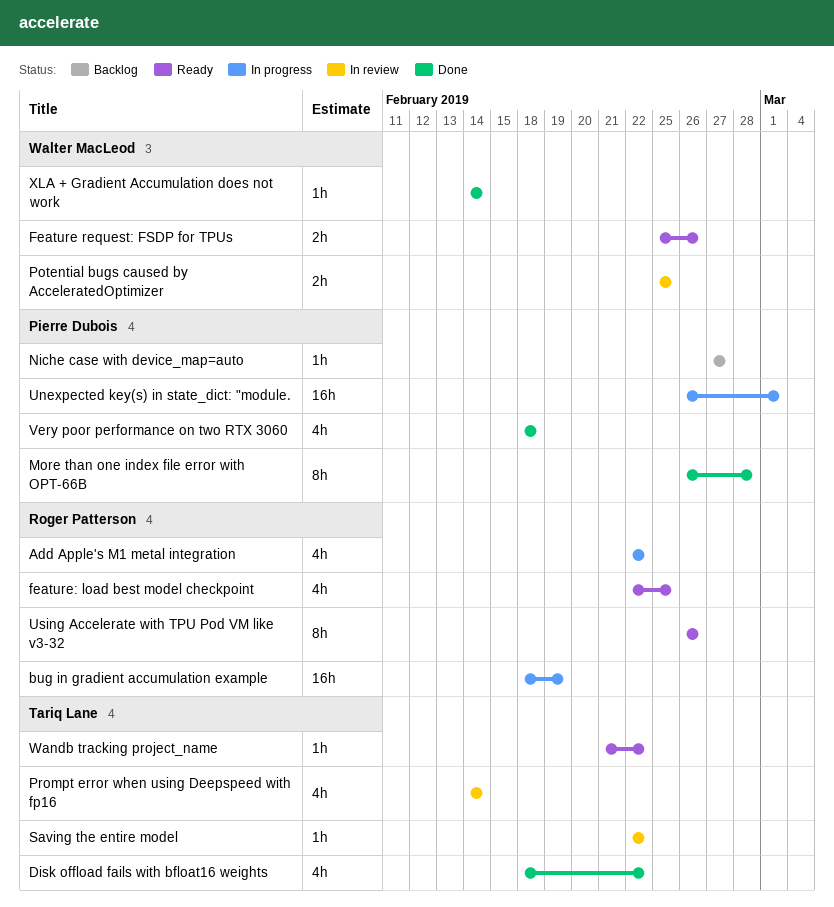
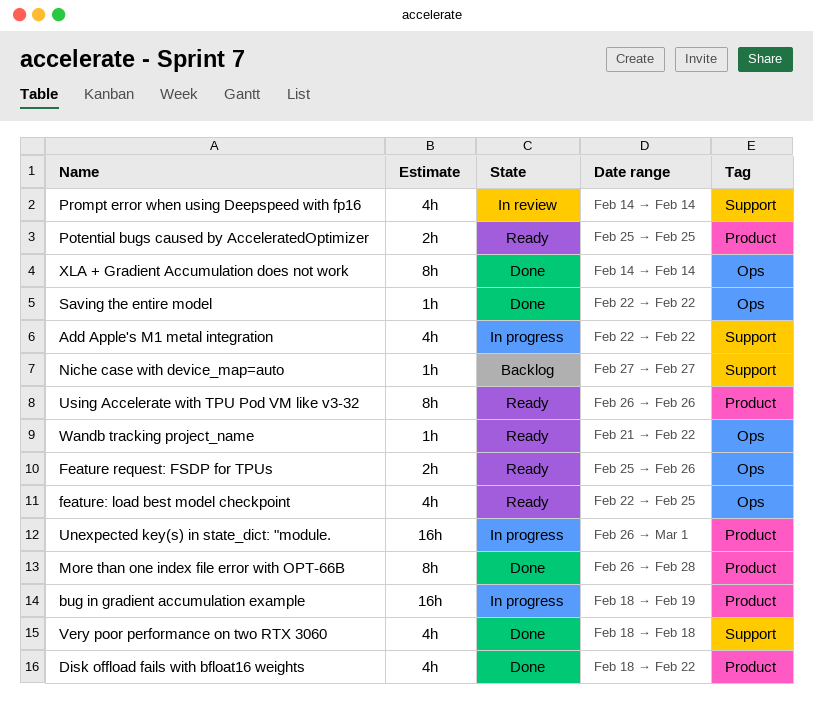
Potential bugs caused by AcceleratedOptimizer, status: In review -> Ready
Saving the entire model, status: In review -> Done
XLA + Gradient Accumulation does not work, estimate: 1h -> 8h

